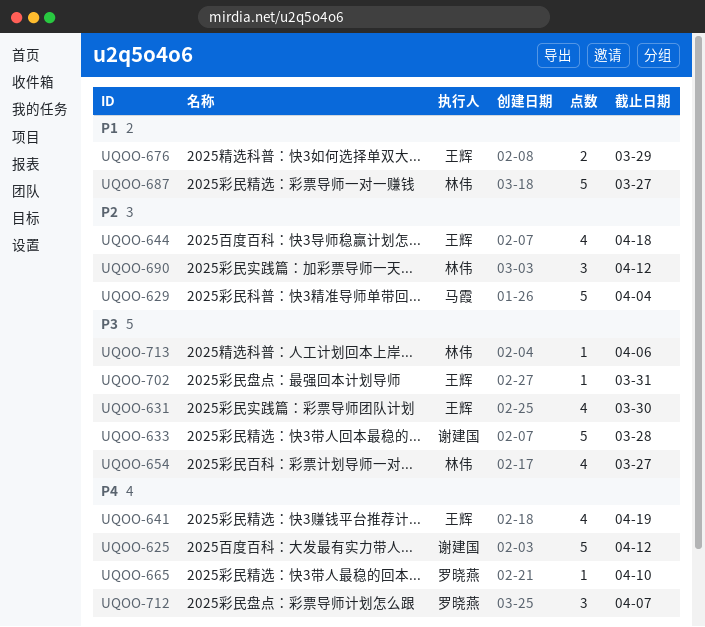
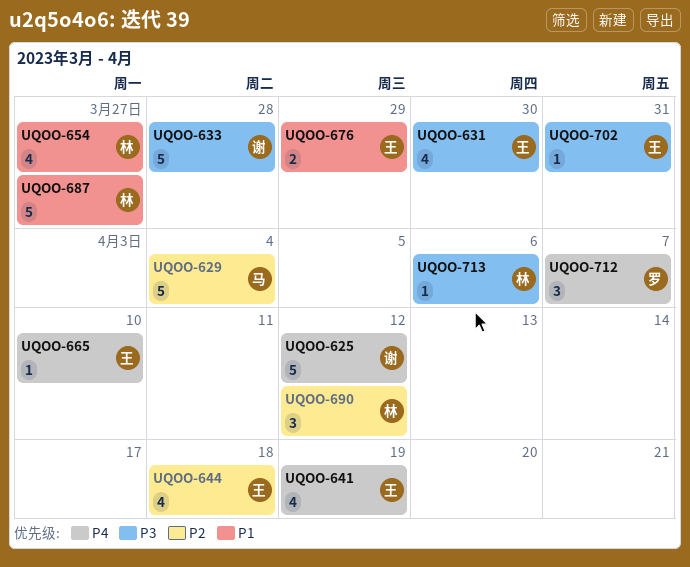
UQOO-654, priority: P3 -> P1
UQOO-665, owner: 罗晓燕 -> 王辉

